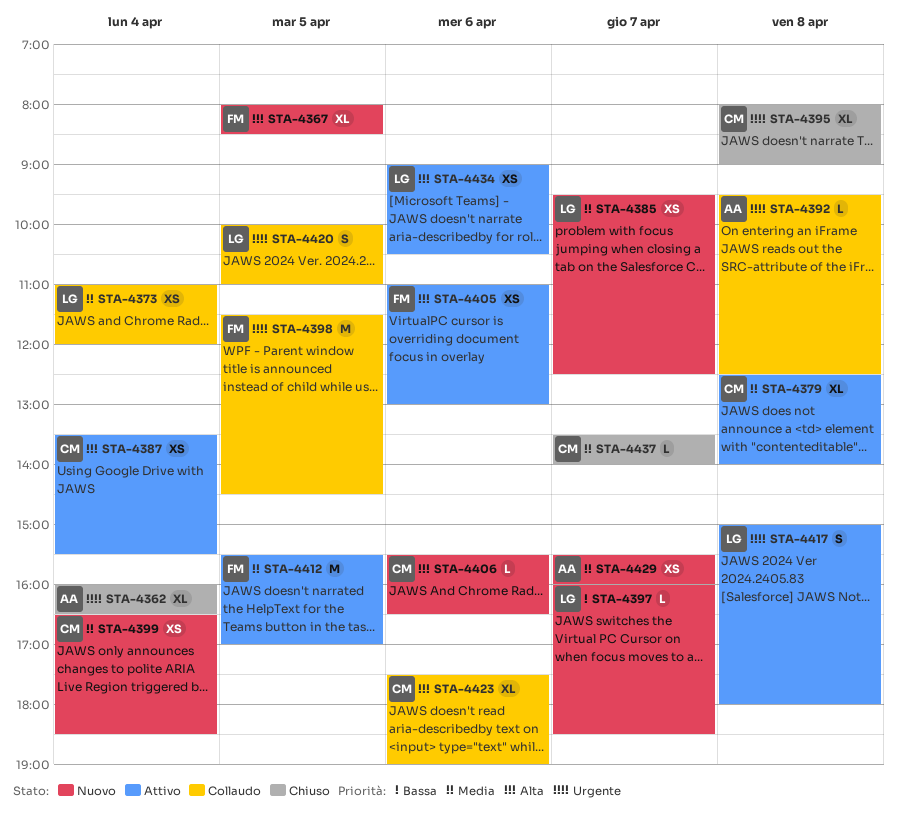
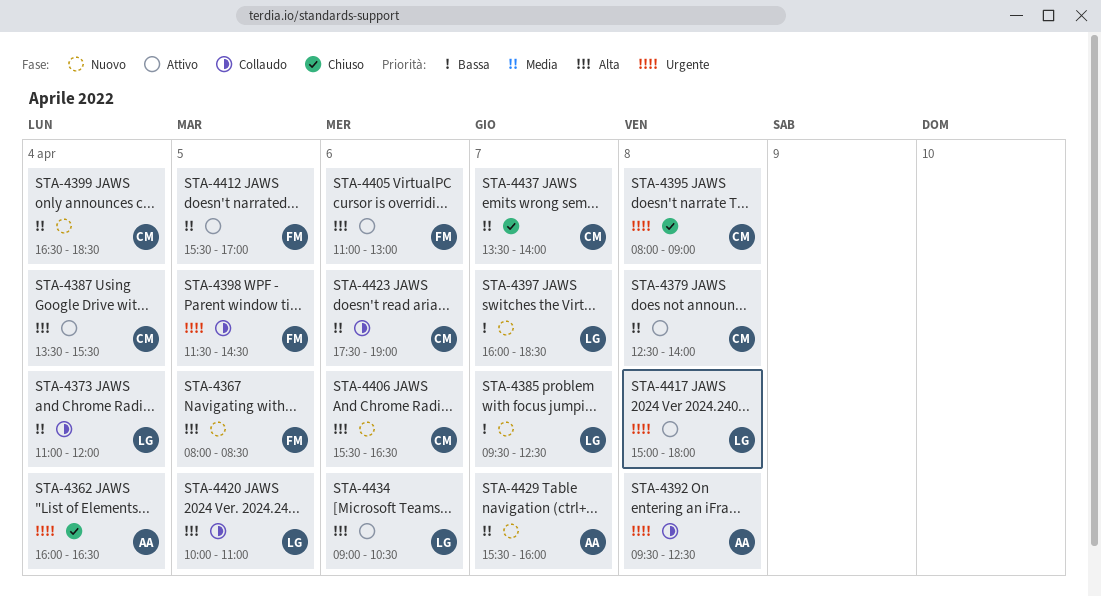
STA-4385, priority: Media -> Bassa
STA-4420, priority: Urgente -> Alta
STA-4423, priority: Alta -> Media

